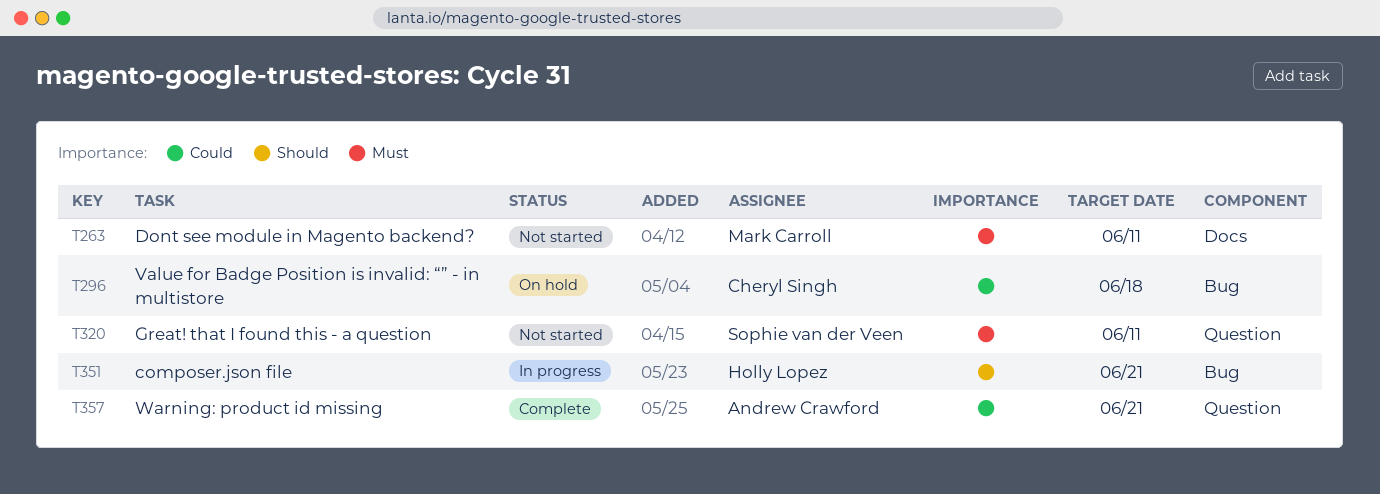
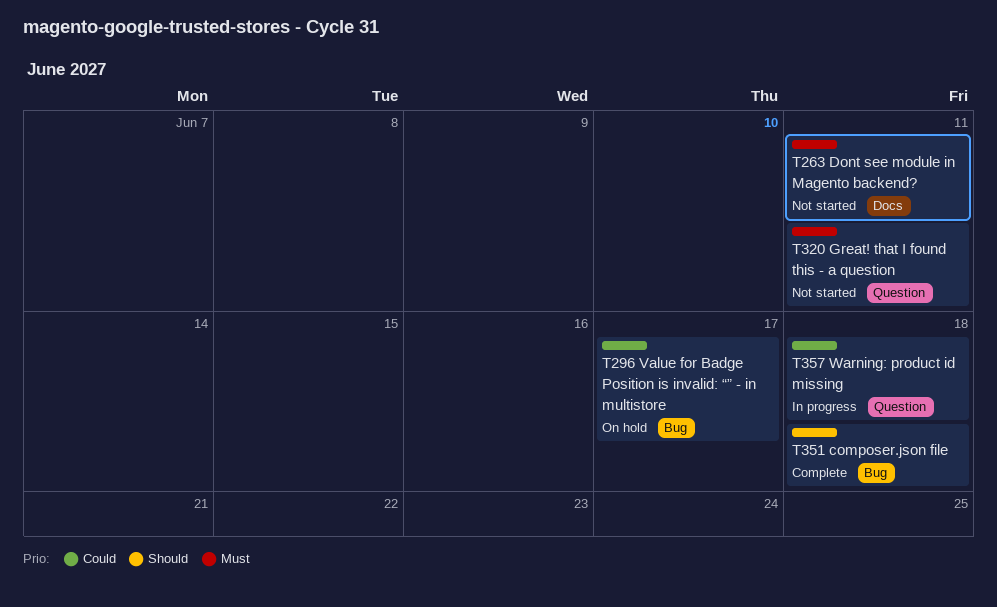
T296, due: Jun 18 -> Jun 17
T351, status: In progress -> Complete
T351, due: Jun 21 -> Jun 18
T357, status: Complete -> In progress
T357, due: Jun 21 -> Jun 18

